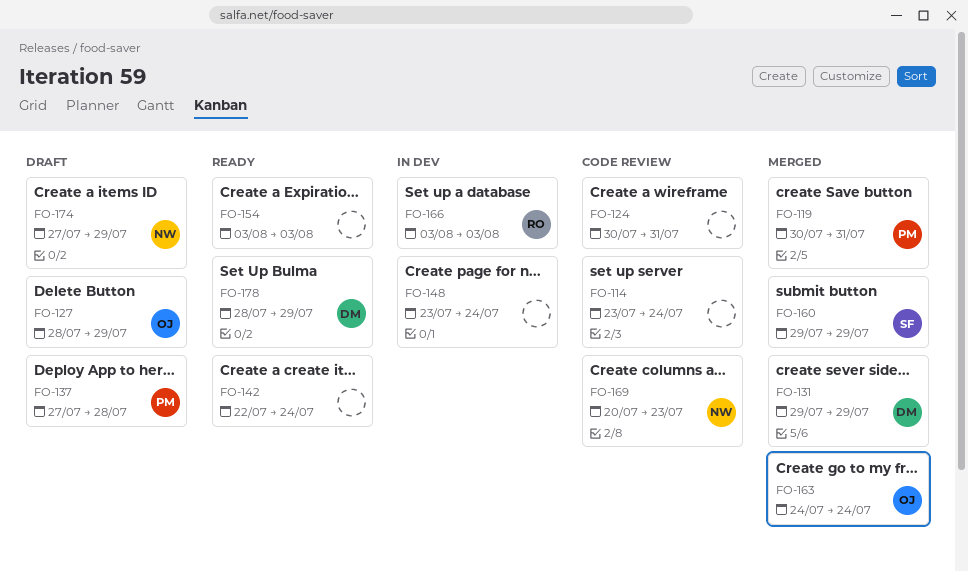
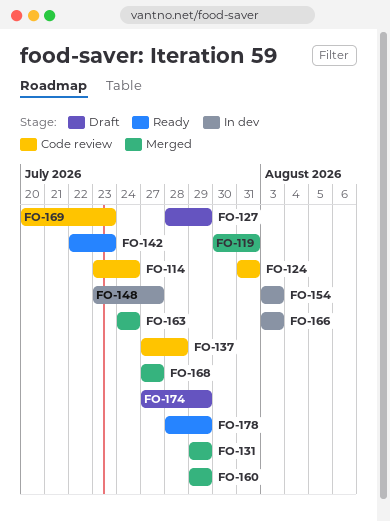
FO-124, start: Jul 30 -> Jul 31
FO-137, status: Draft -> Code review
FO-142, due: Jul 24 -> Jul 23
FO-148, due: Jul 24 -> Jul 27
FO-154, status: Ready -> In dev
FO-168: none -> present

